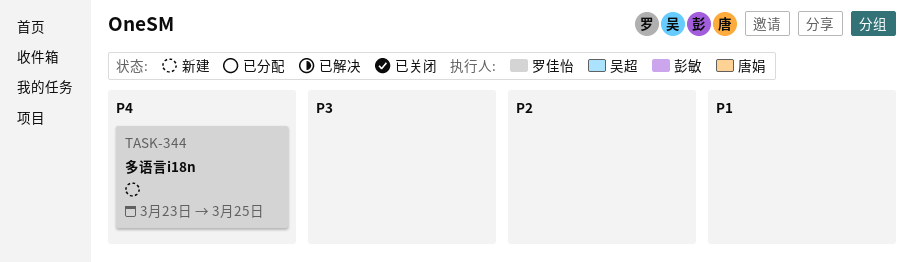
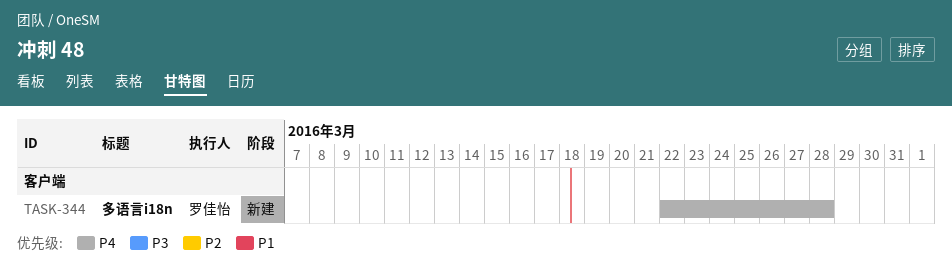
TASK-344, start: Mar 23 -> Mar 22
TASK-344, due: Mar 25 -> Mar 28

